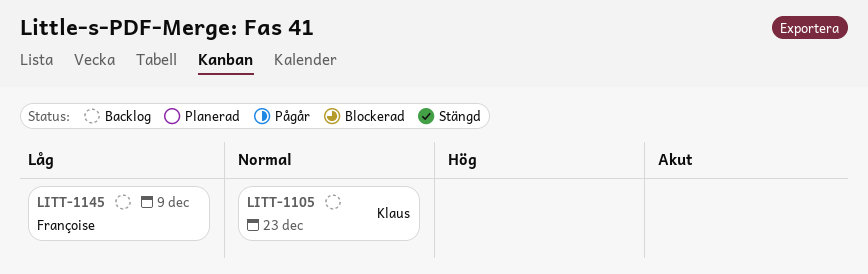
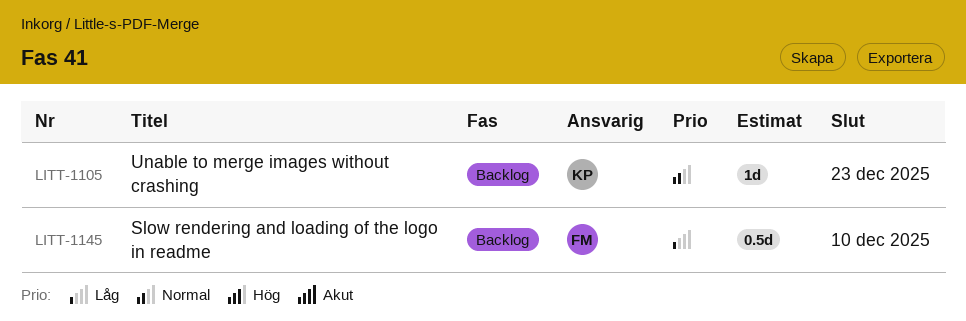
LITT-1145, due: Dec 9 -> Dec 10

